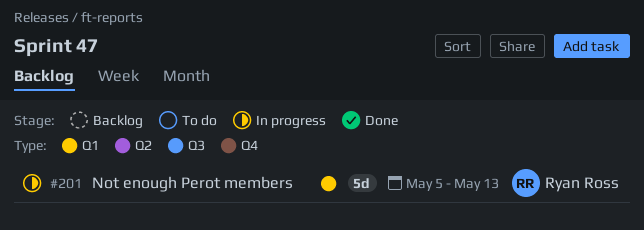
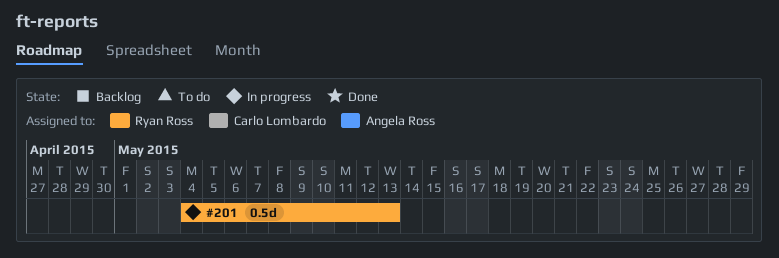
#201, estimate: 5d -> 0.5d
#201, start: May 5 -> May 4

